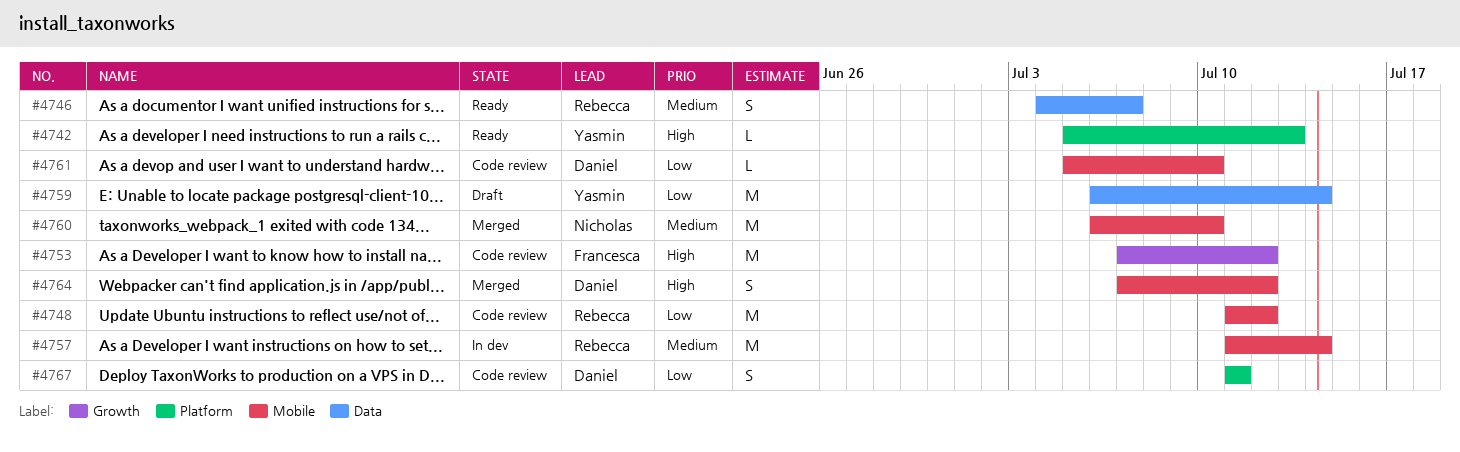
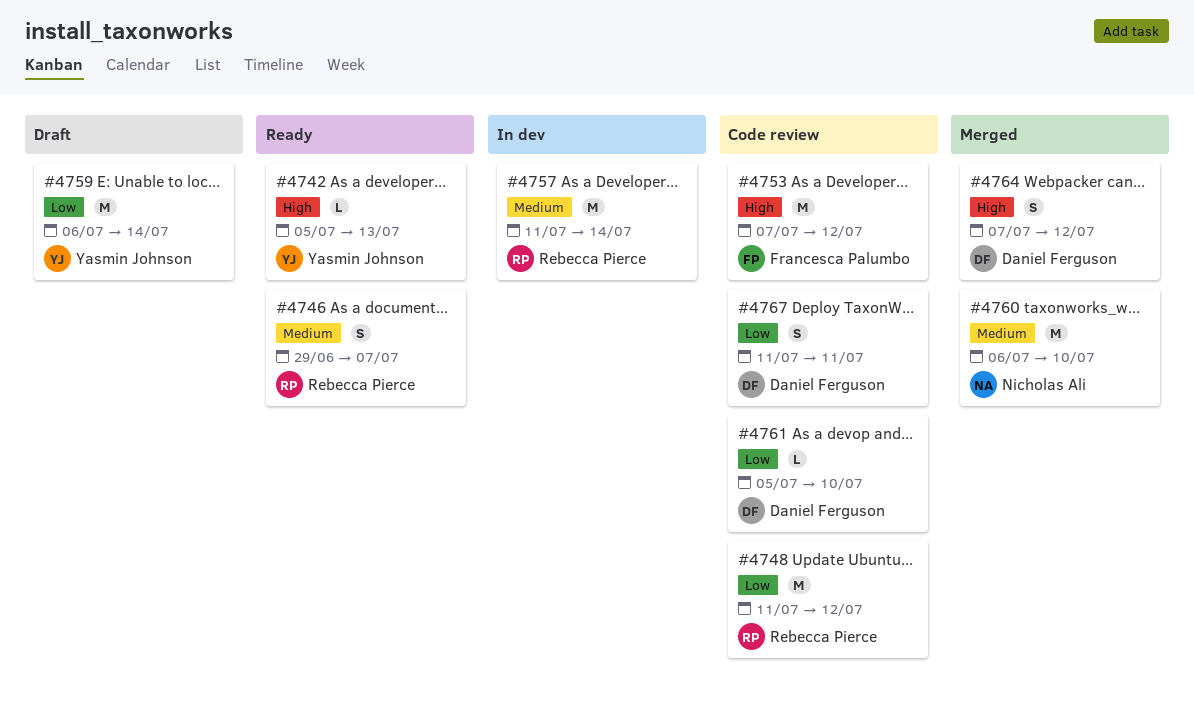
#4746, start: Jul 4 -> Jun 29

